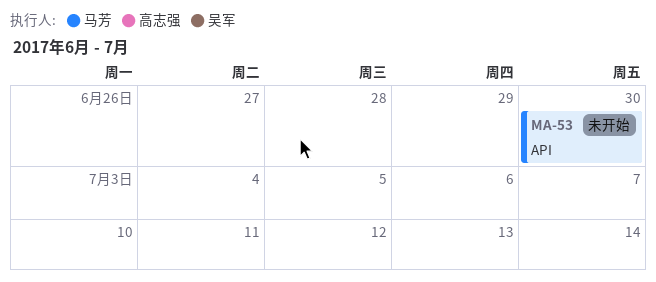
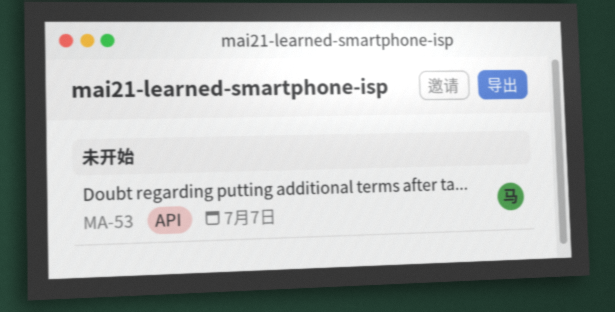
MA-53, due: Jun 30 -> Jul 7

